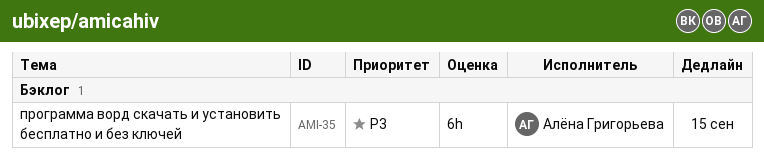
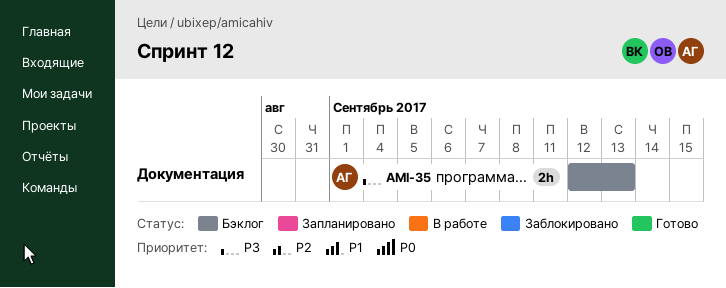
AMI-35, estimate: 6h -> 2h
AMI-35, due: Sep 15 -> Sep 13

